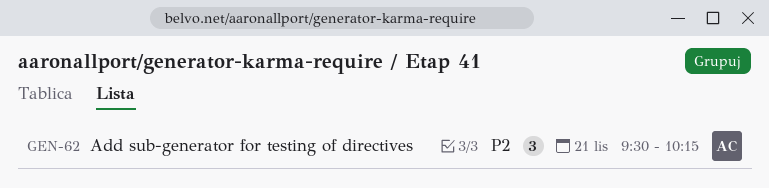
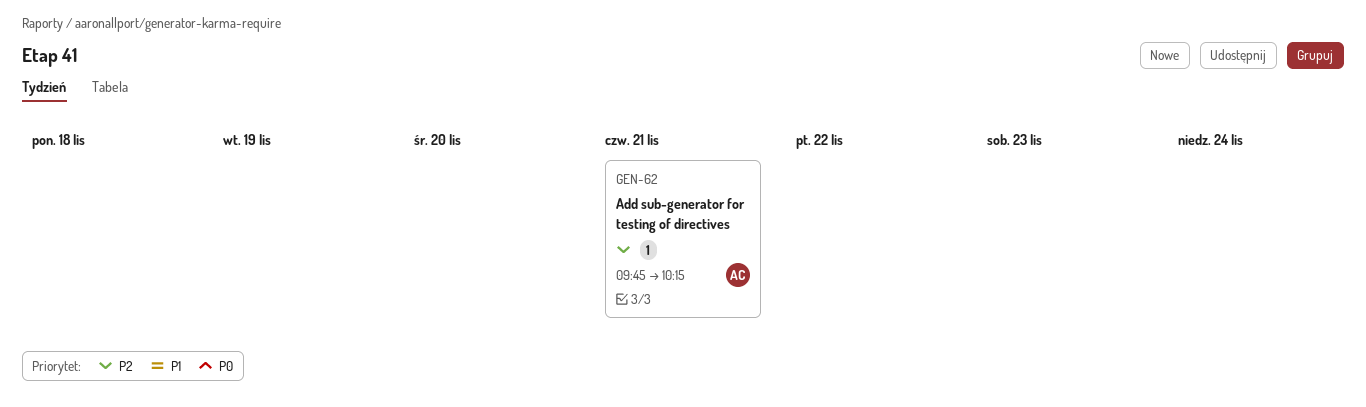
GEN-62, estimate: 3 -> 1
GEN-62, begins: 09:30 -> 09:45

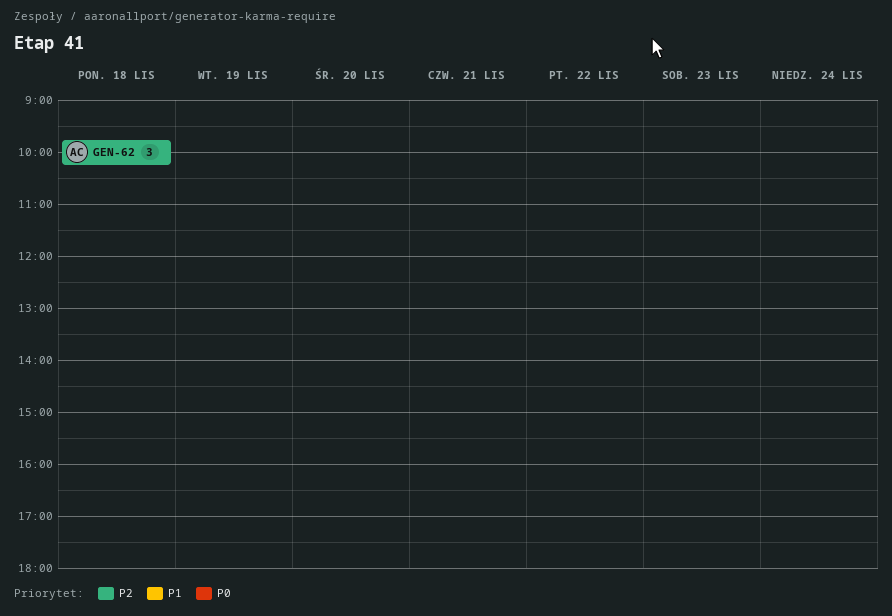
GEN-62, estimate: 1 -> 3
GEN-62, day: Nov 21 -> Nov 18

